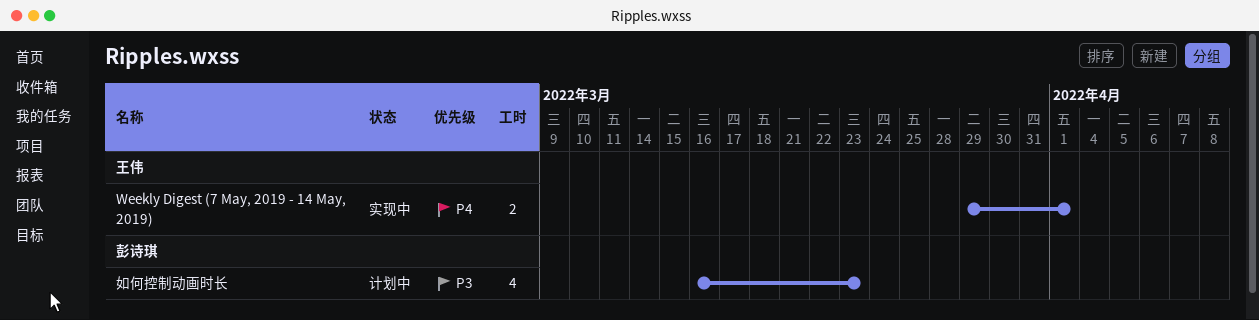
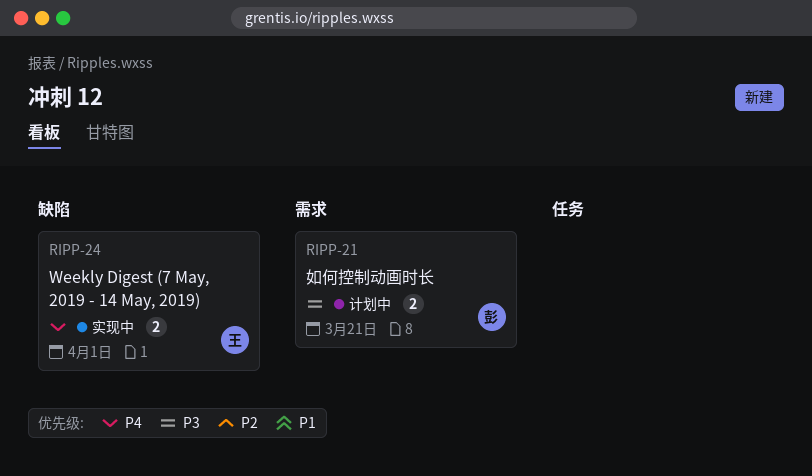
如何控制动画时长, estimate: 4 -> 2
如何控制动画时长, due: Mar 23 -> Mar 21

